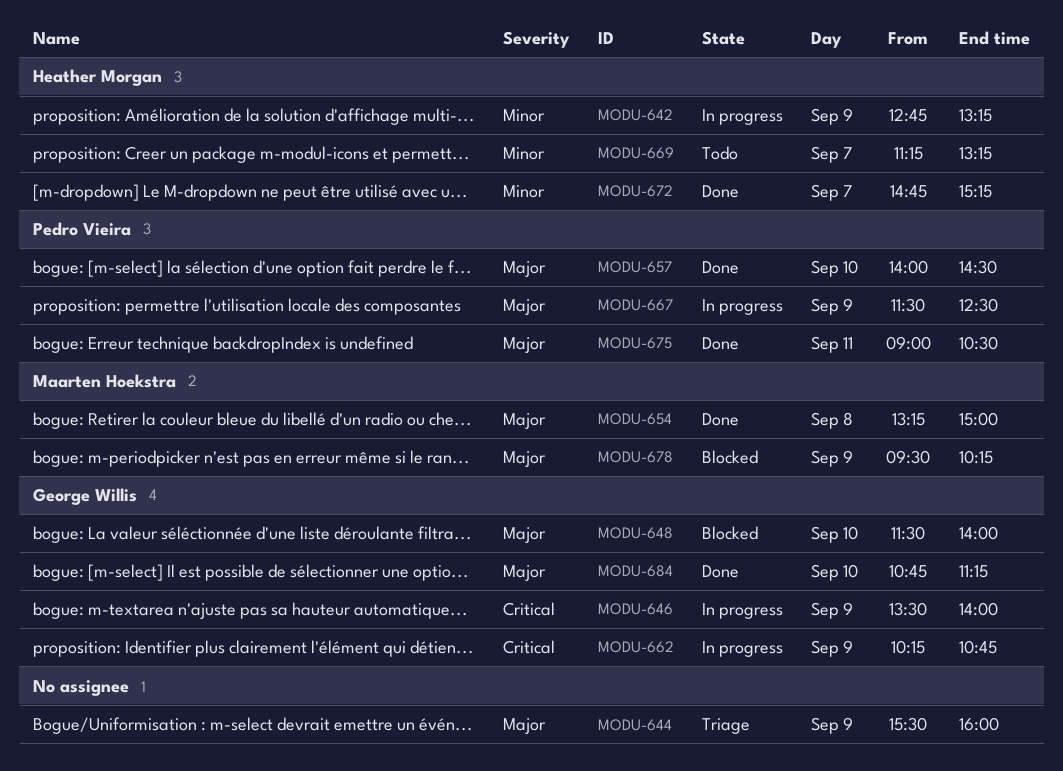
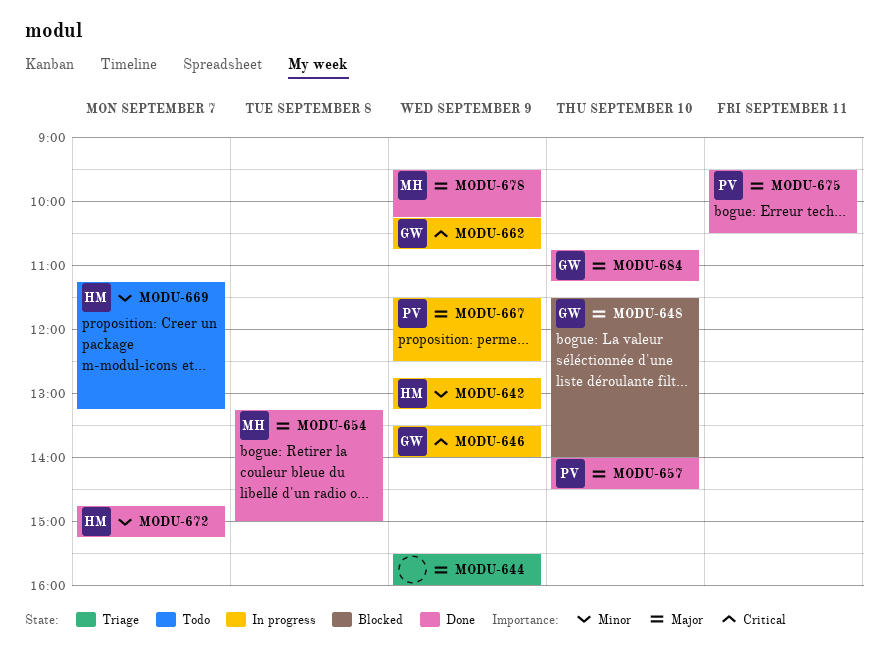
MODU-675, begins: 09:00 -> 09:30
MODU-678, status: Blocked -> Done

